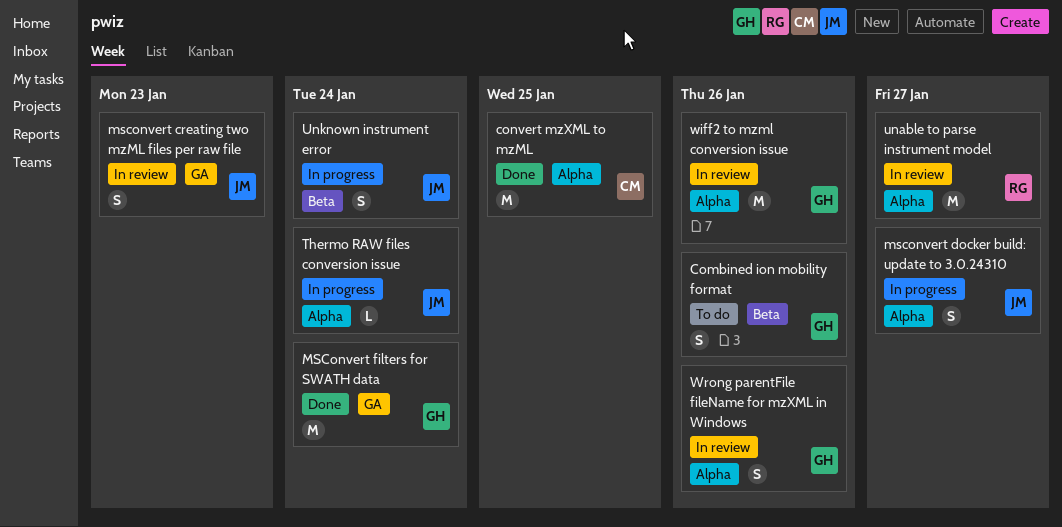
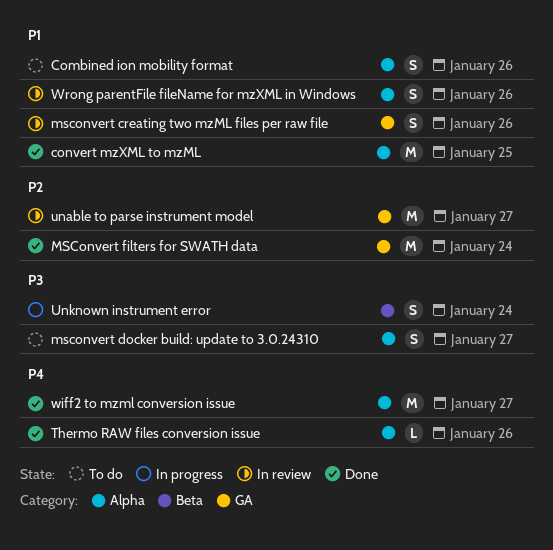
Combined ion mobility format, label: Beta -> Alpha
msconvert creating two mzML files per raw file, due: Jan 23 -> Jan 26
msconvert docker build: update to 3.0.24310, status: In progress -> To do
Thermo RAW files conversion issue, status: In progress -> Done
Thermo RAW files conversion issue, due: Jan 24 -> Jan 26
unable to parse instrument model, label: Alpha -> GA
wiff2 to mzml conversion issue, status: In review -> Done
wiff2 to mzml conversion issue, due: Jan 26 -> Jan 27

